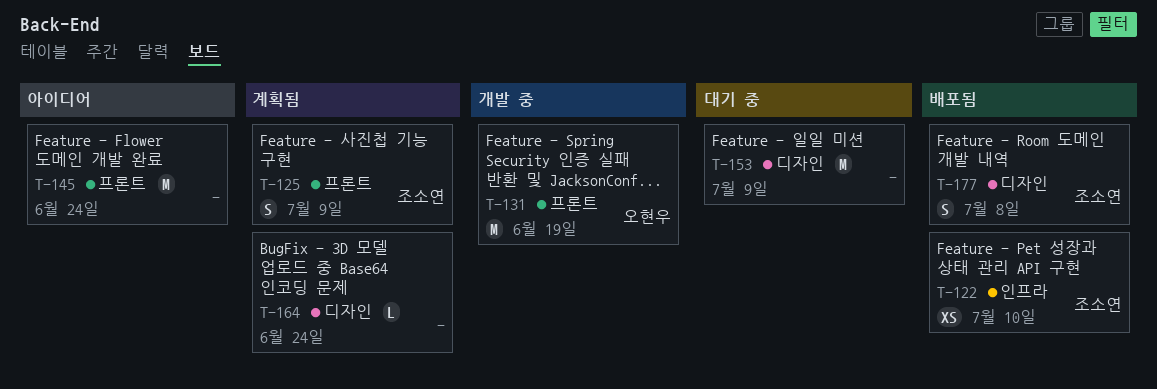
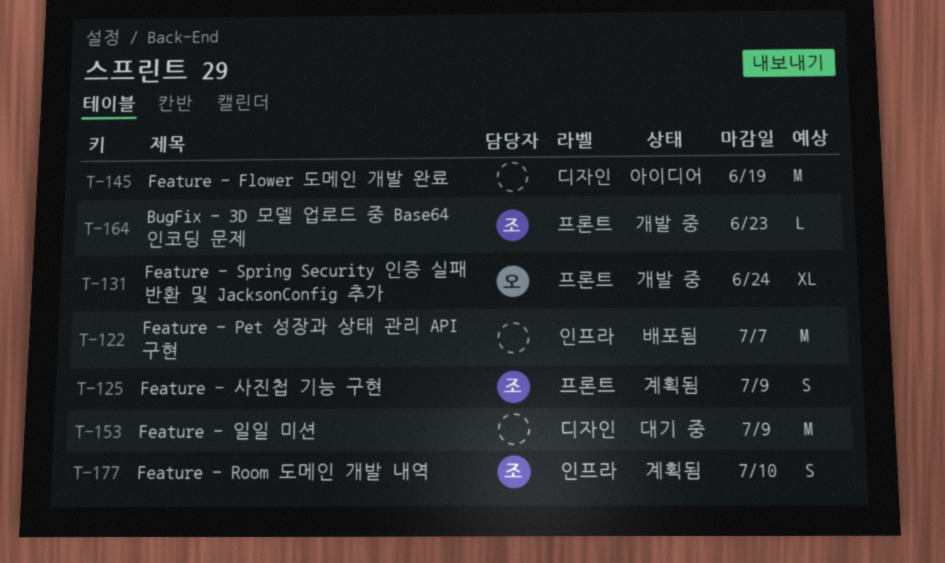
T-122, owner: 조소연 -> none
T-122, estimate: XS -> M
T-122, due: Jul 10 -> Jul 7
T-131, estimate: M -> XL
T-131, due: Jun 19 -> Jun 24
T-145, label: 프론트 -> 디자인
T-145, due: Jun 24 -> Jun 19
T-164, status: 계획됨 -> 개발 중
T-164, owner: none -> 조소연
T-164, label: 디자인 -> 프론트
T-164, due: Jun 24 -> Jun 23
T-177, status: 배포됨 -> 계획됨
T-177, label: 디자인 -> 인프라
T-177, due: Jul 8 -> Jul 10

